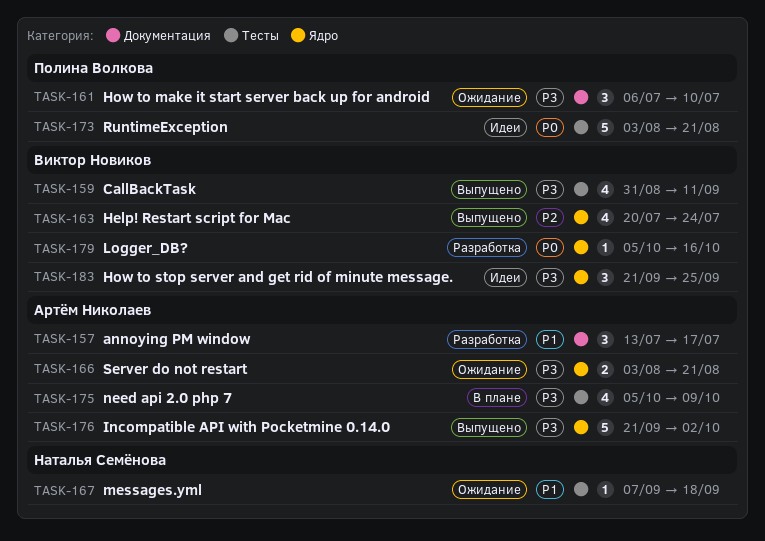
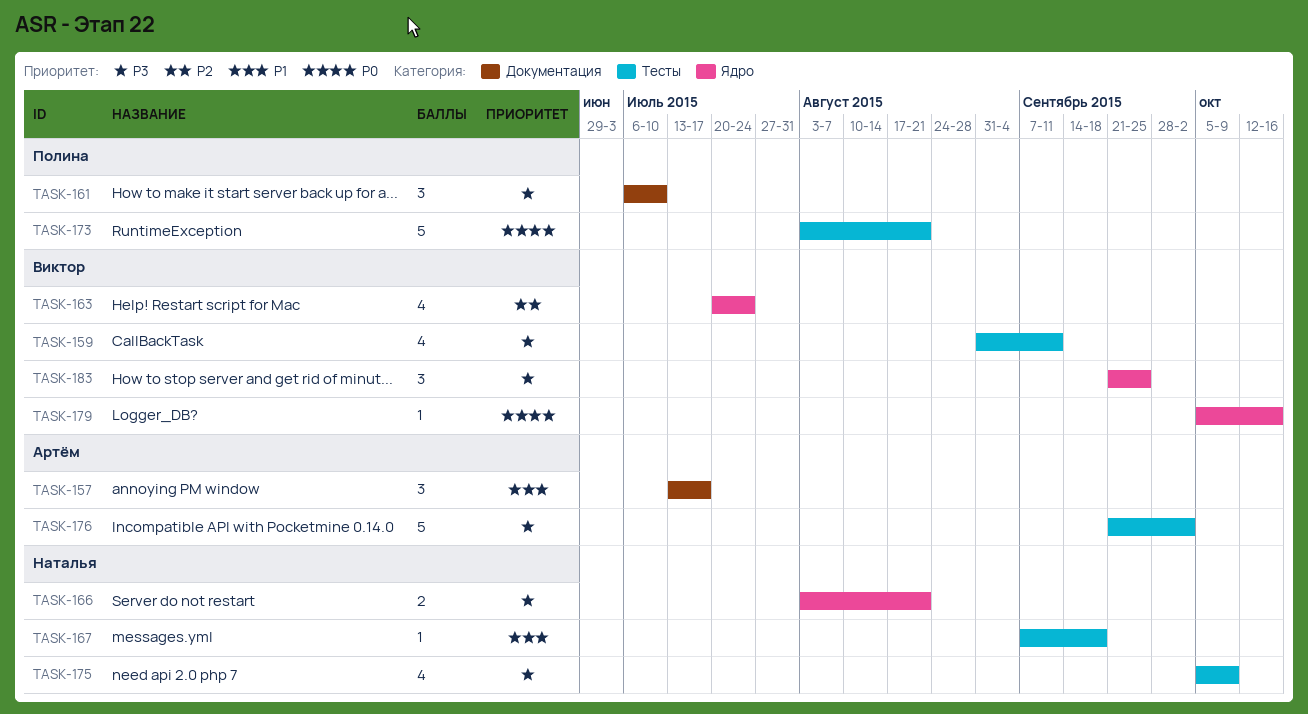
TASK-166, owner: Артём Николаев -> Наталья Семёнова
TASK-175, owner: Артём Николаев -> Наталья Семёнова
TASK-176, label: Ядро -> Тесты

